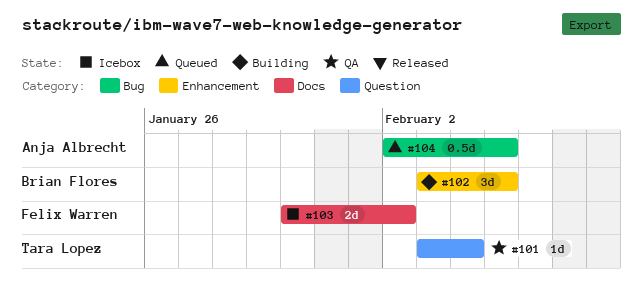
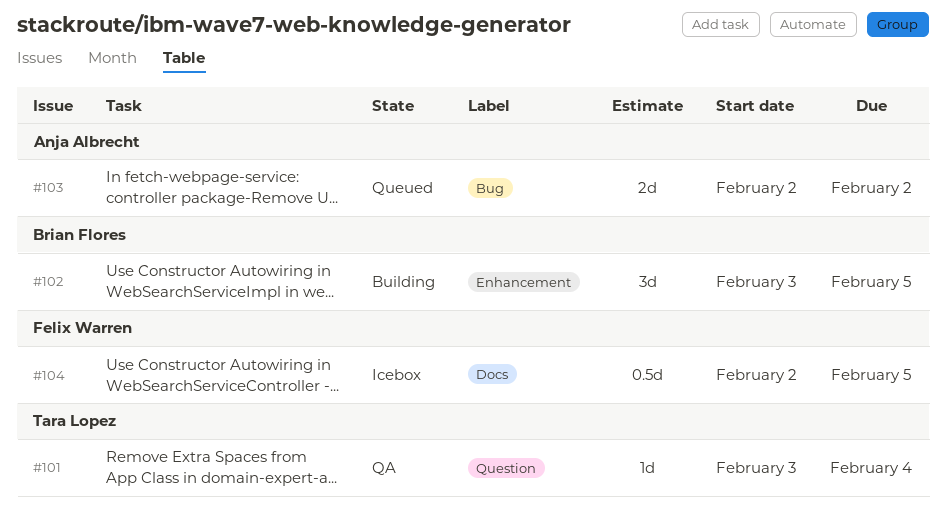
#103, status: Icebox -> Queued
#103, owner: Felix Warren -> Anja Albrecht
#103, label: Docs -> Bug
#103, start: Jan 30 -> Feb 2
#104, status: Queued -> Icebox
#104, owner: Anja Albrecht -> Felix Warren
#104, label: Bug -> Docs

